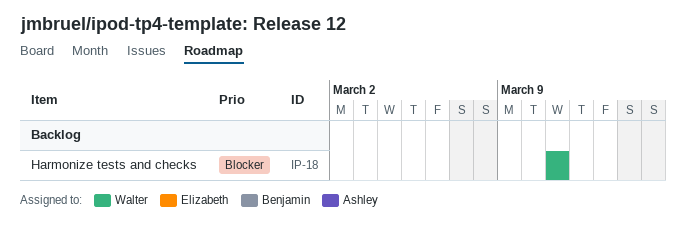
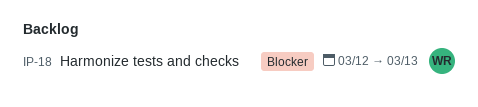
IP-18, start: Mar 11 -> Mar 12
IP-18, due: Mar 11 -> Mar 13

